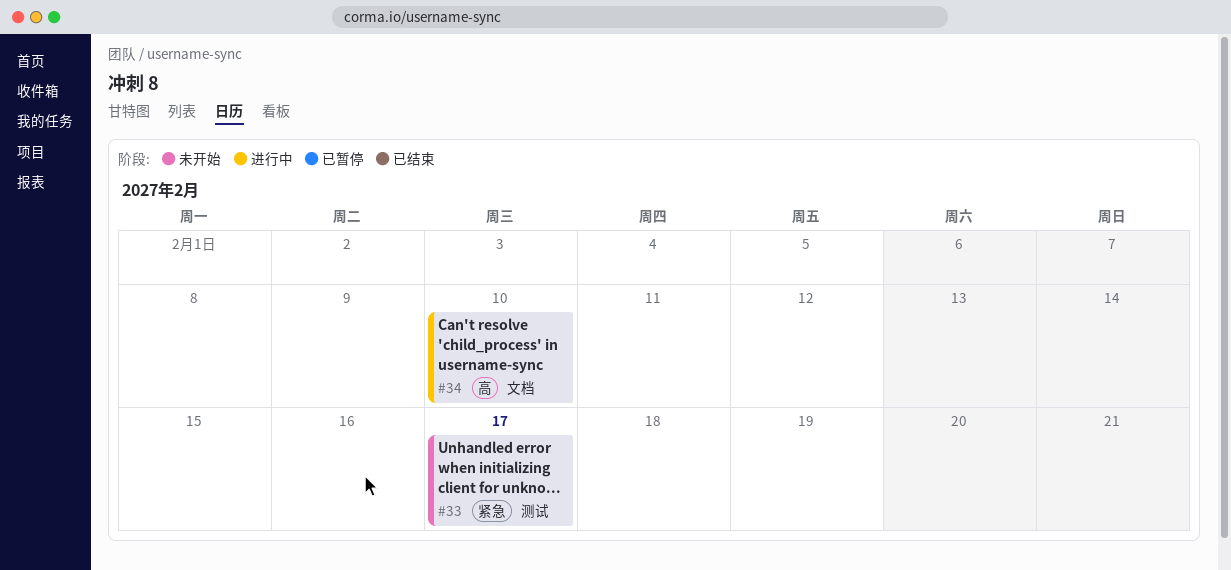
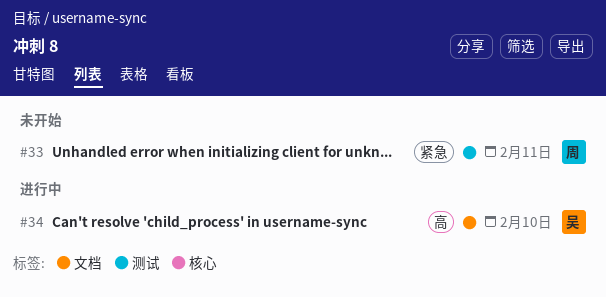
#33, due: Feb 17 -> Feb 11

